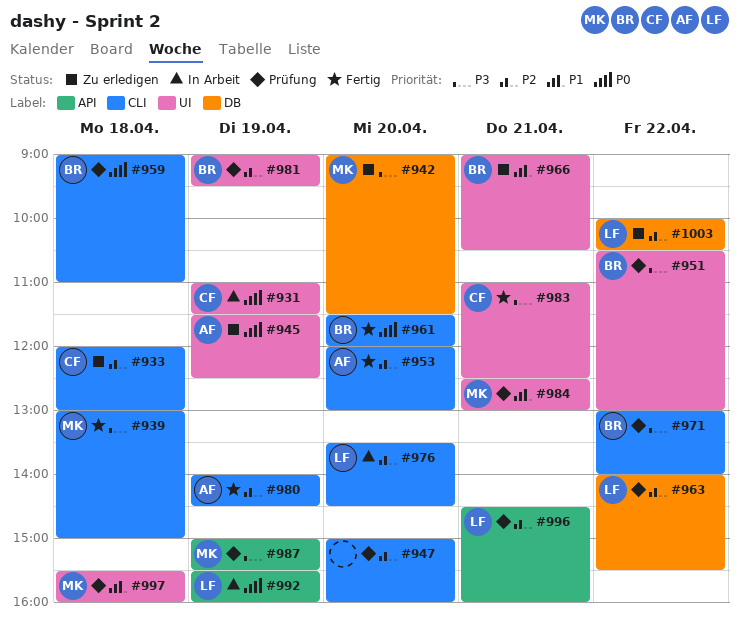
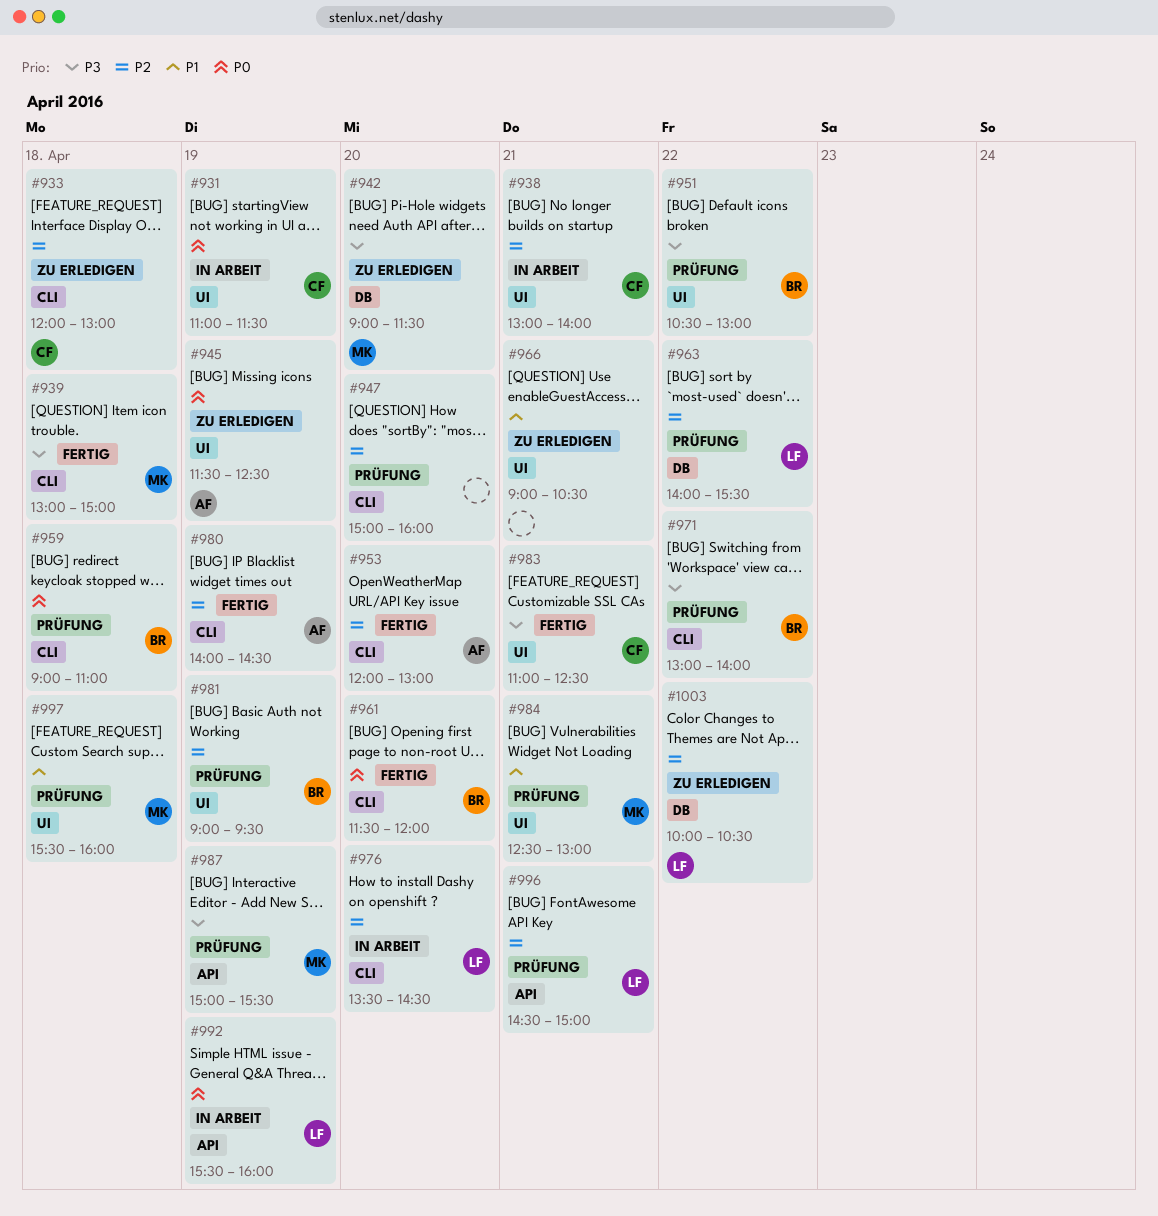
#938: none -> present
#966, owner: BR -> none
#996, ends: 16:00 -> 15:00

